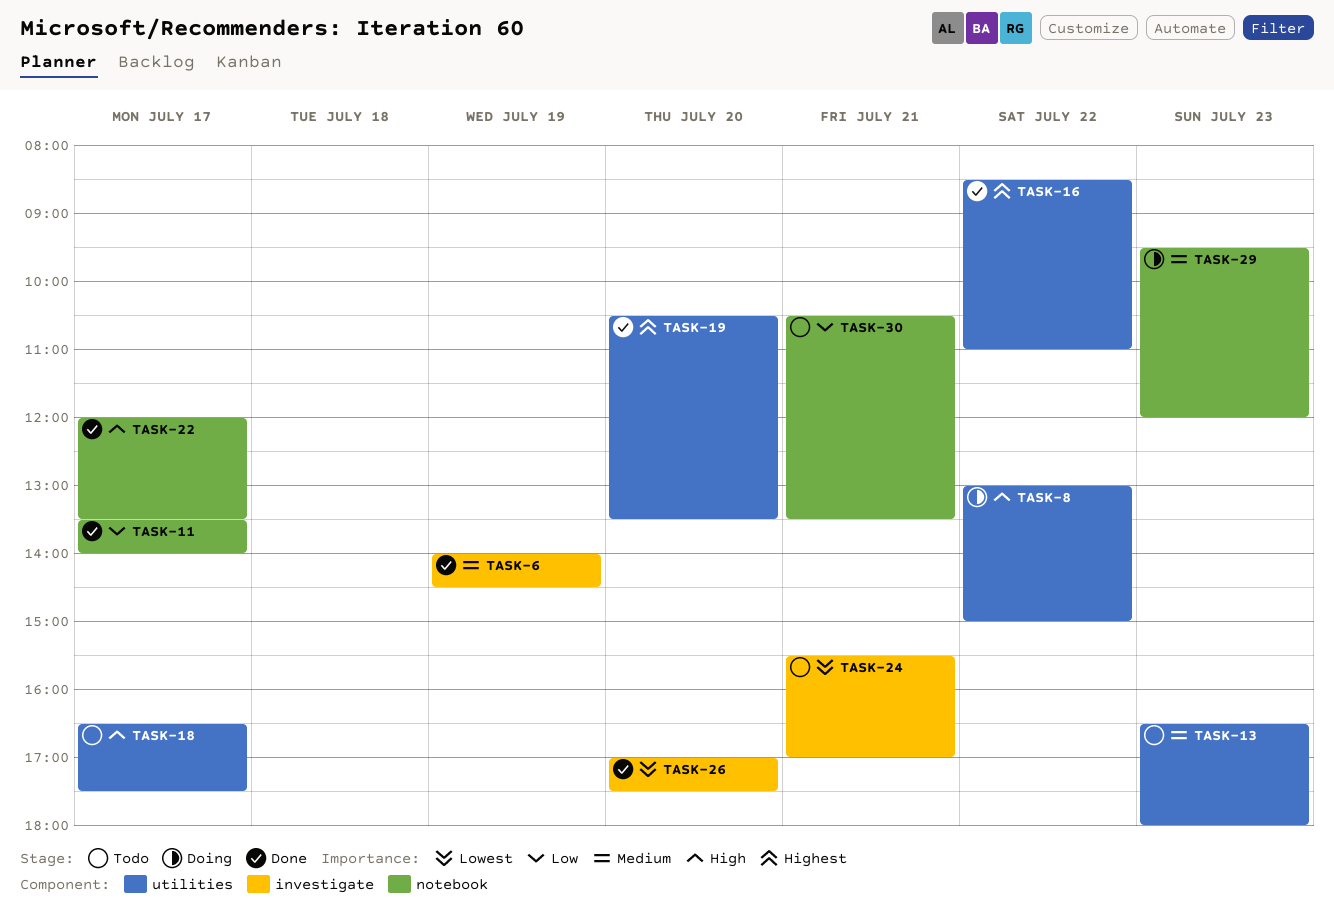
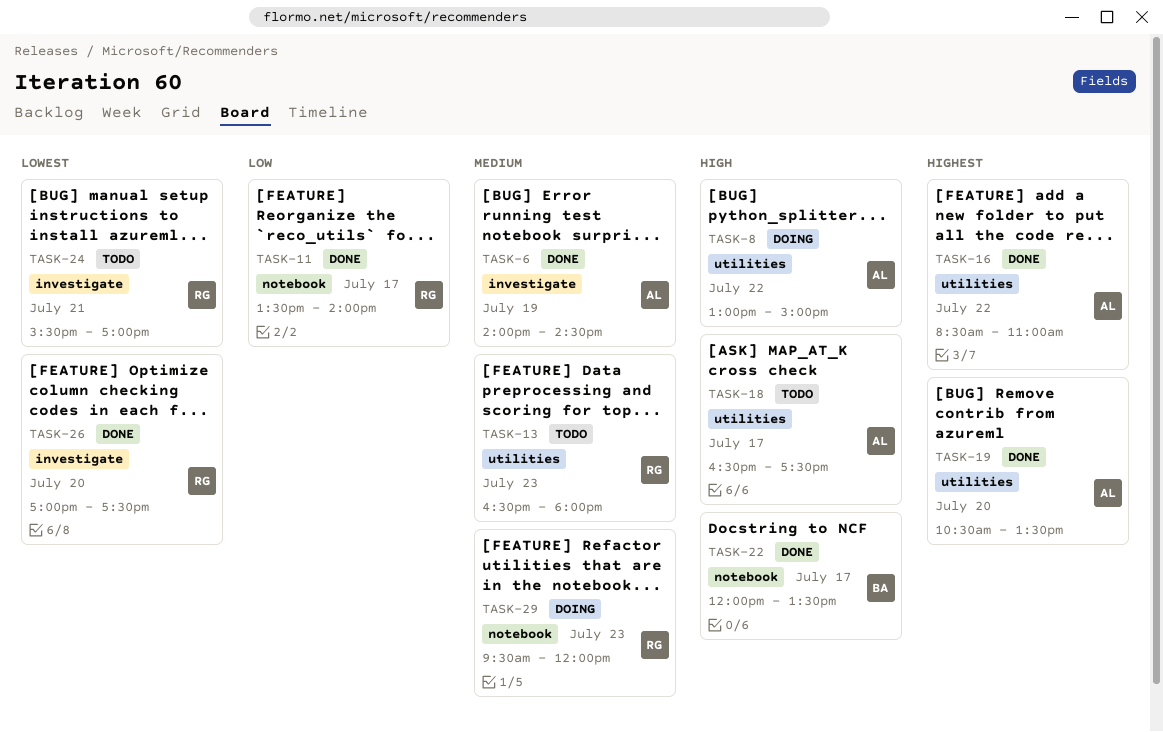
TASK-30: present -> none

